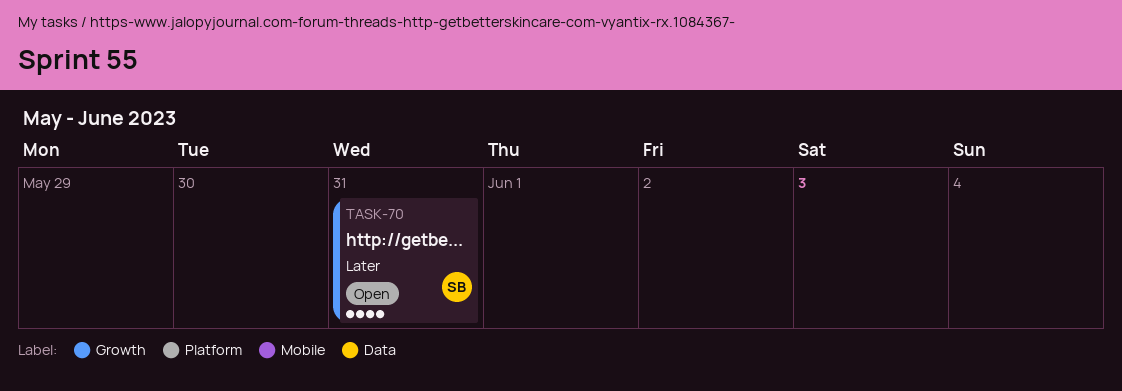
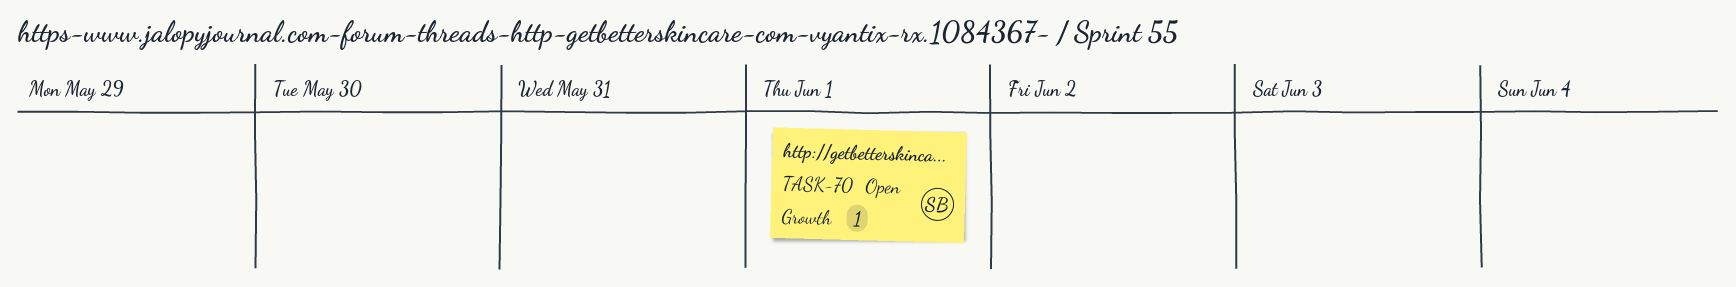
TASK-70, estimate: 4 -> 1
TASK-70, due: May 31 -> Jun 1

